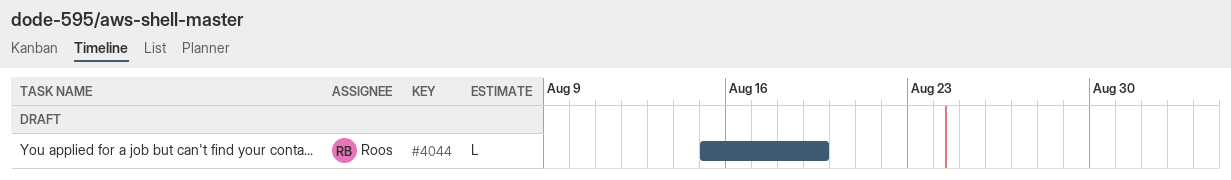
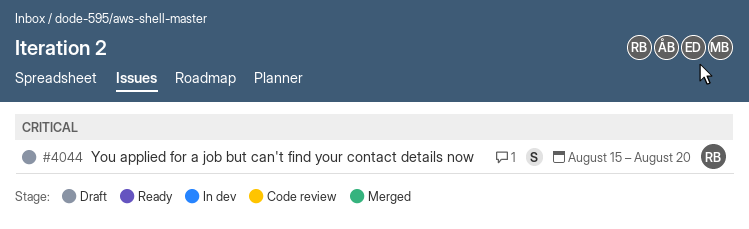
#4044, estimate: L -> S
#4044, due: Aug 19 -> Aug 20

